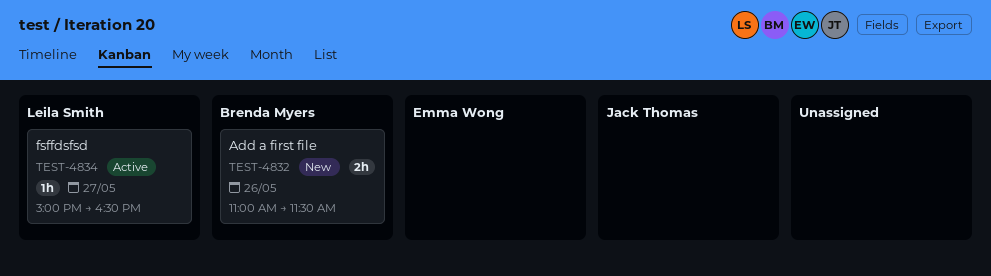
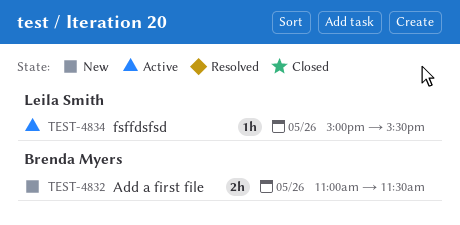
TEST-4834, day: May 27 -> May 26
TEST-4834, ends: 16:30 -> 15:30

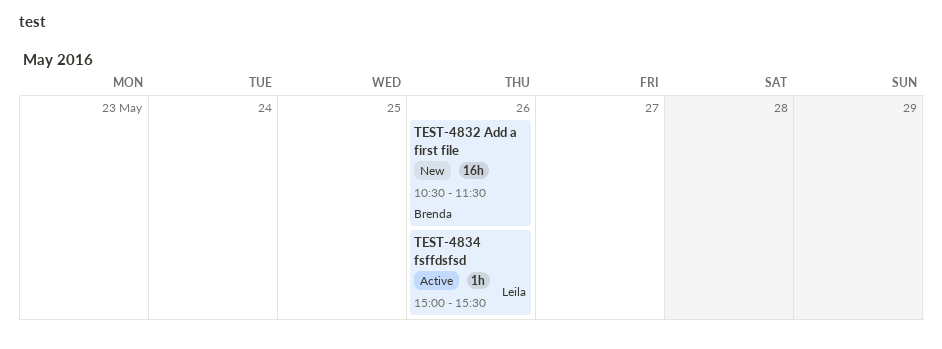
TEST-4832, estimate: 2h -> 16h
TEST-4832, begins: 11:00 -> 10:30

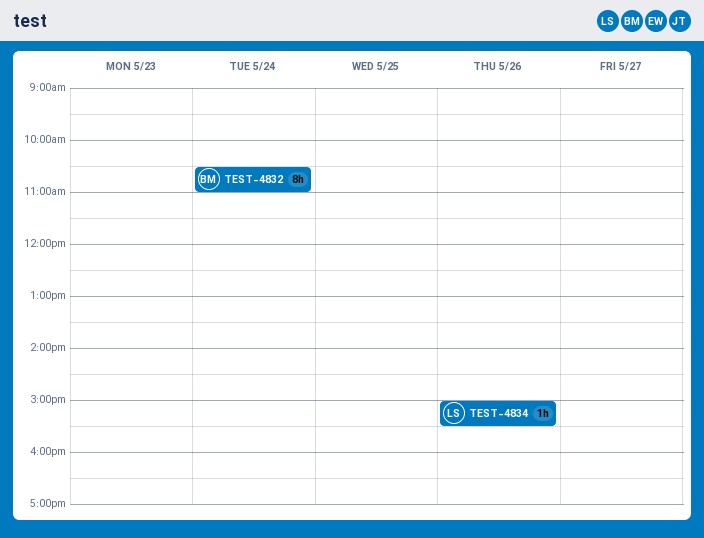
TEST-4832, estimate: 16h -> 8h
TEST-4832, day: May 26 -> May 24
TEST-4832, ends: 11:30 -> 11:00

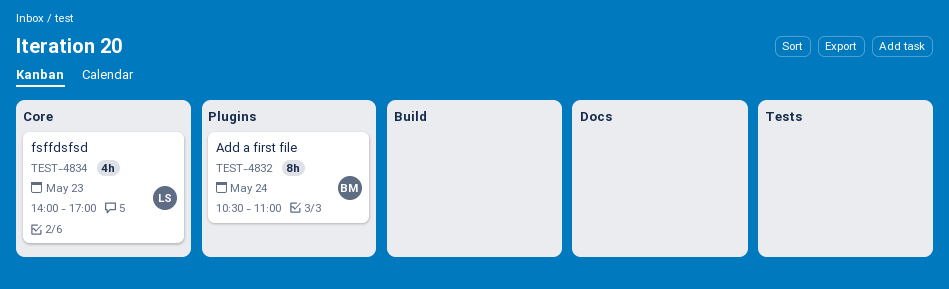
TEST-4834, estimate: 1h -> 4h
TEST-4834, day: May 26 -> May 23
TEST-4834, begins: 15:00 -> 14:00
TEST-4834, ends: 15:30 -> 17:00

